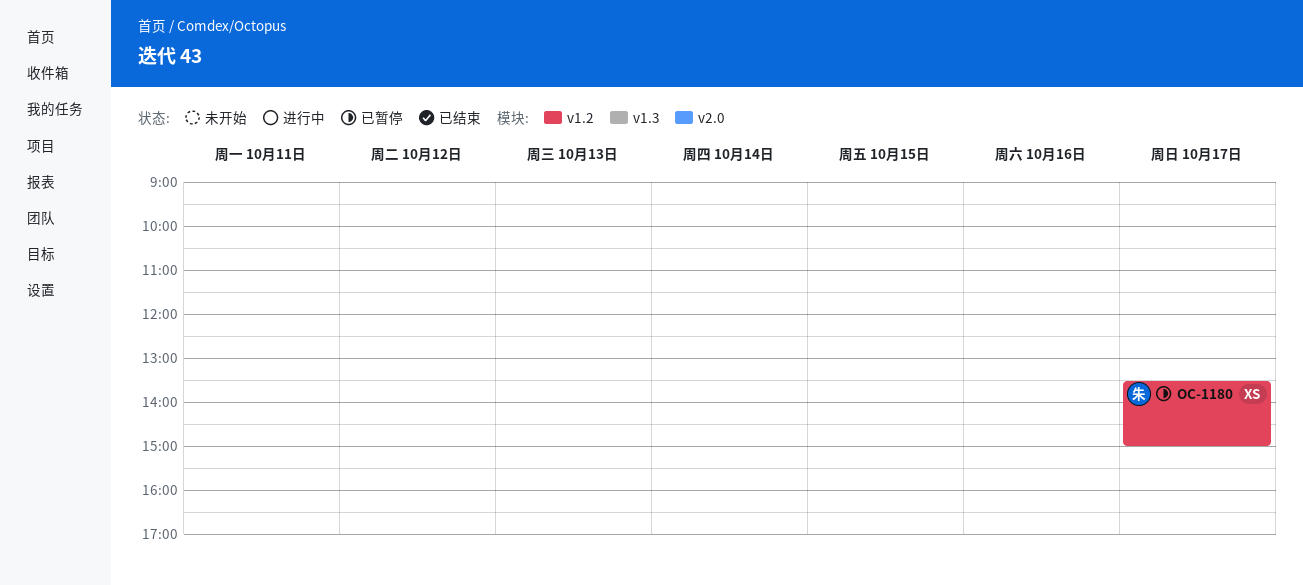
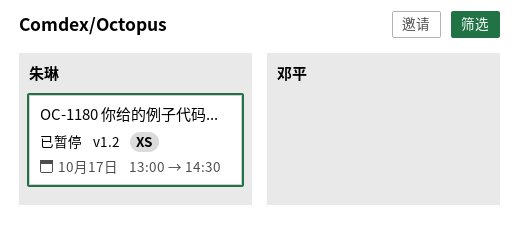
OC-1180, begins: 13:30 -> 13:00
OC-1180, ends: 15:00 -> 14:30

